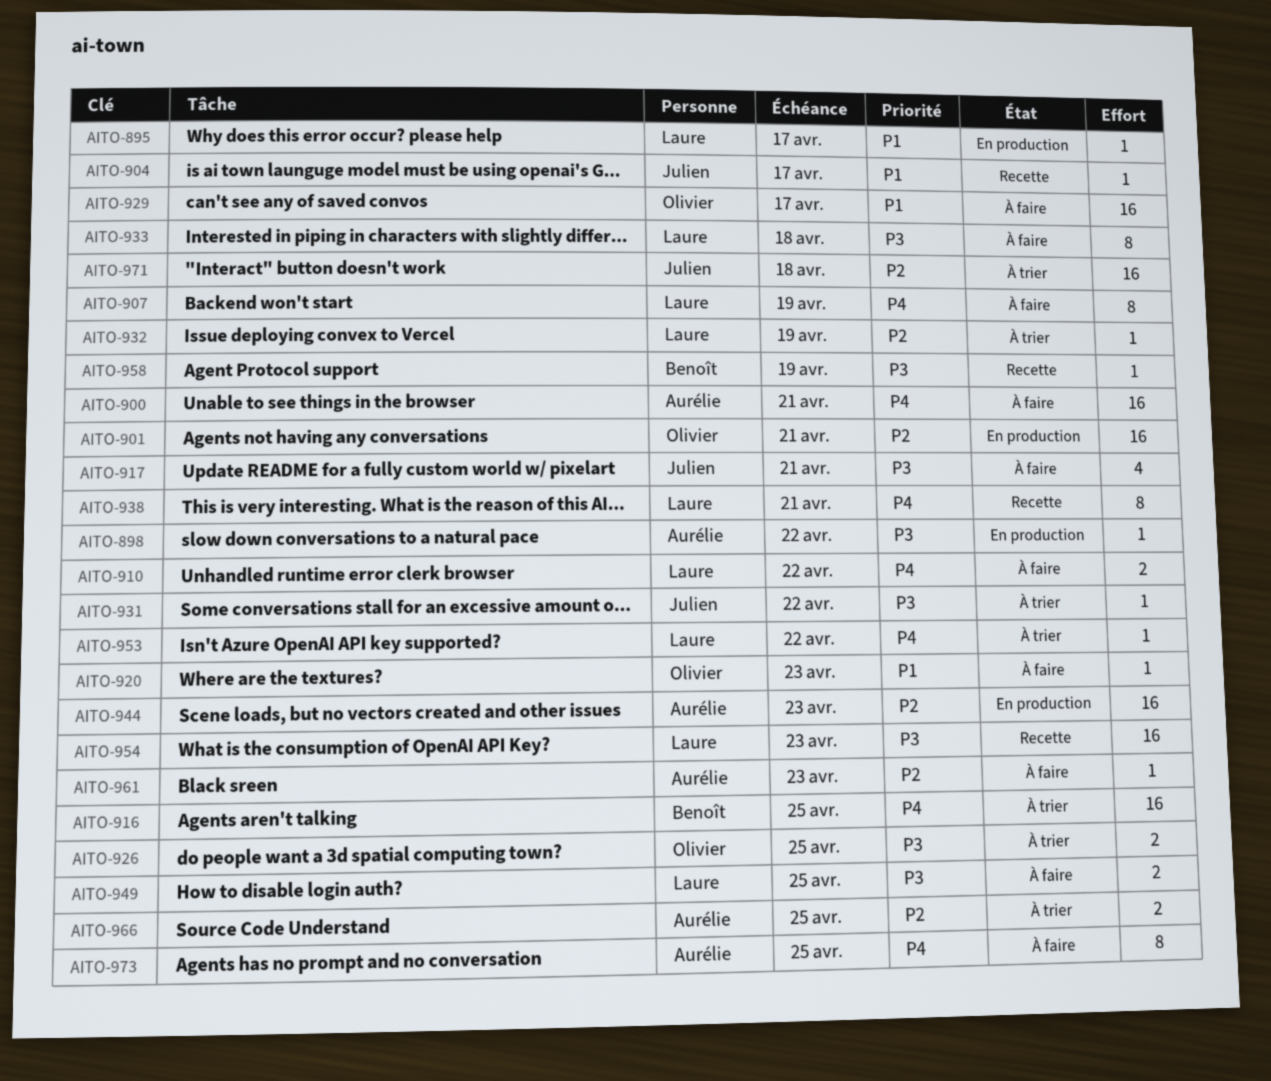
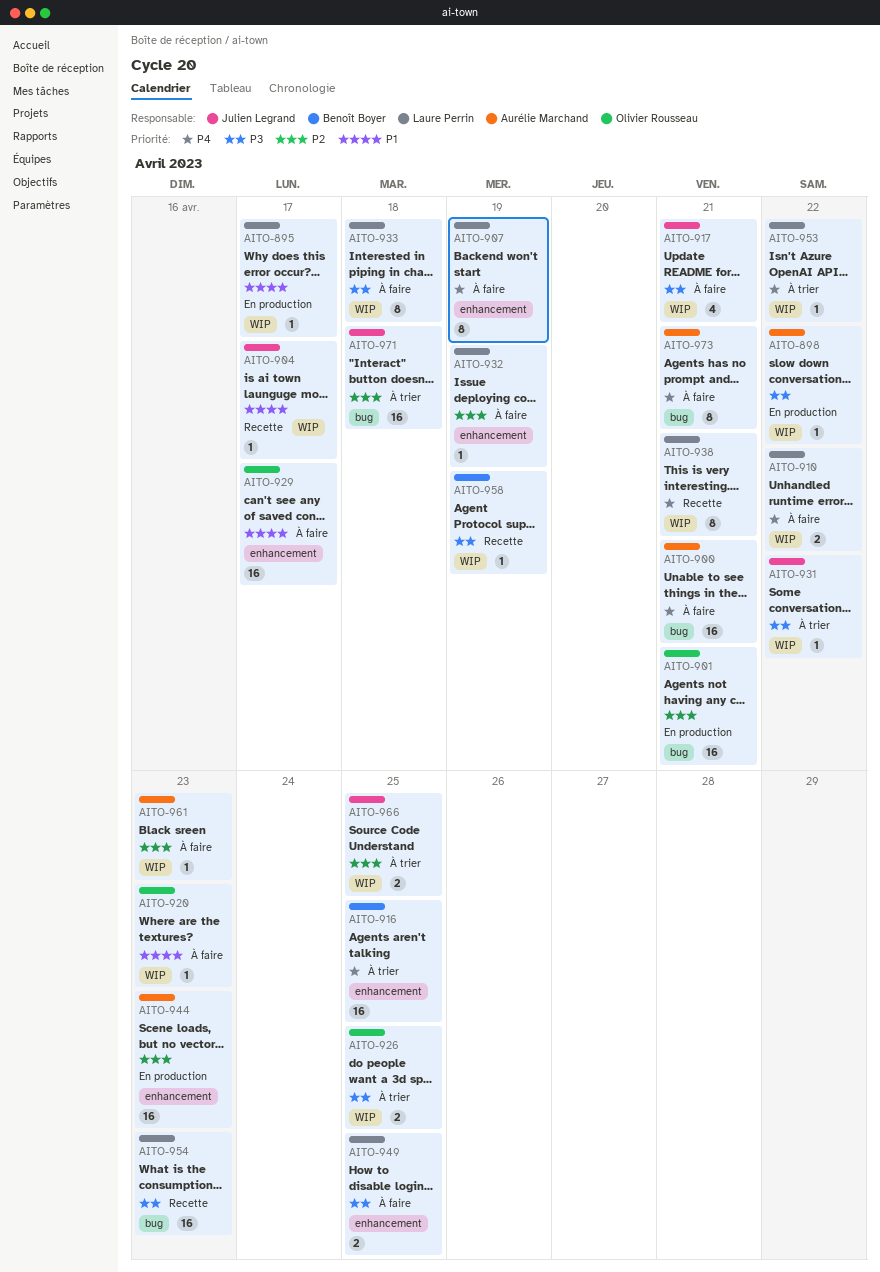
AITO-932, status: À trier -> À faire
AITO-966, owner: Aurélie Marchand -> Julien Legrand
AITO-973, due: Apr 25 -> Apr 21

